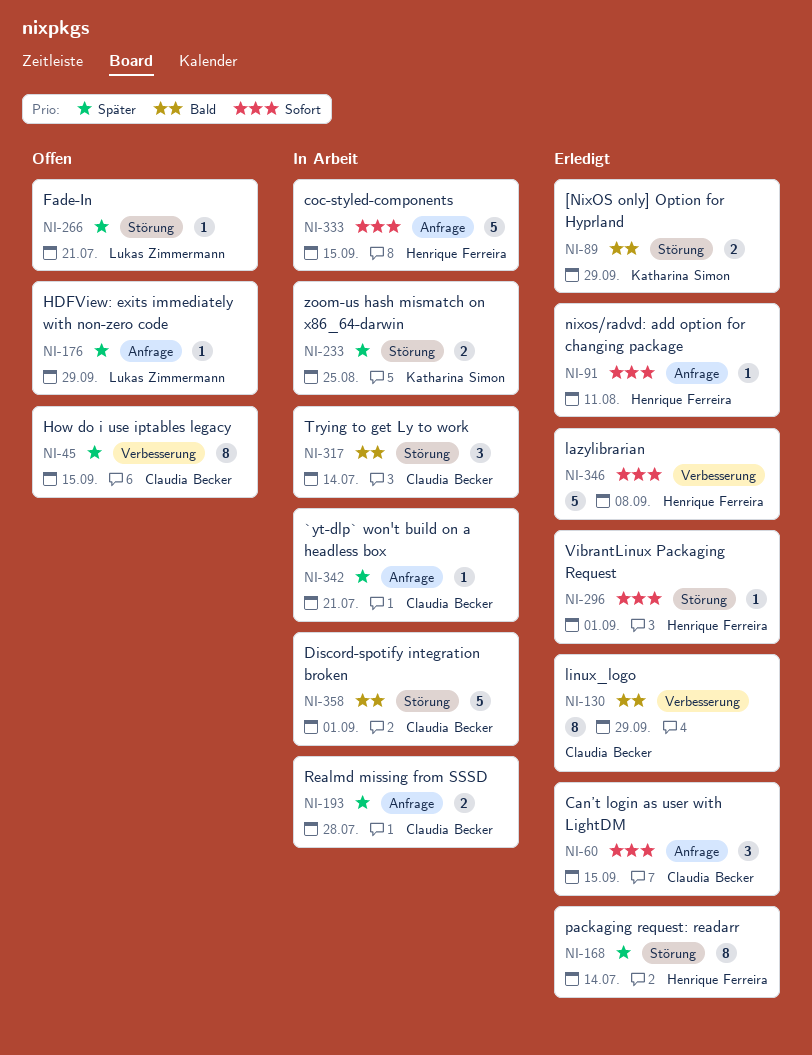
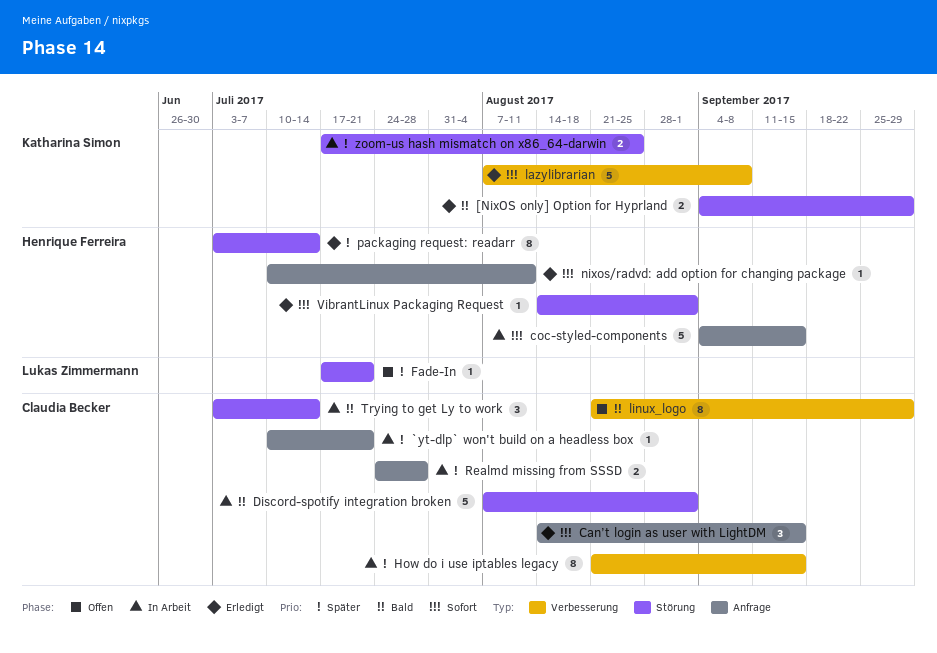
HDFView: exits immediately with non-zero code: present -> none
How do i use iptables legacy, status: Offen -> In Arbeit
lazylibrarian, owner: Henrique Ferreira -> Katharina Simon
linux_logo, status: Erledigt -> Offen

